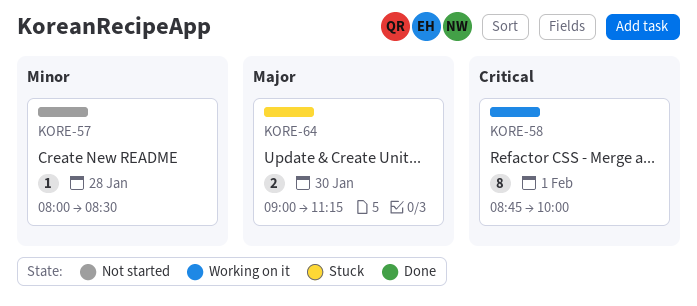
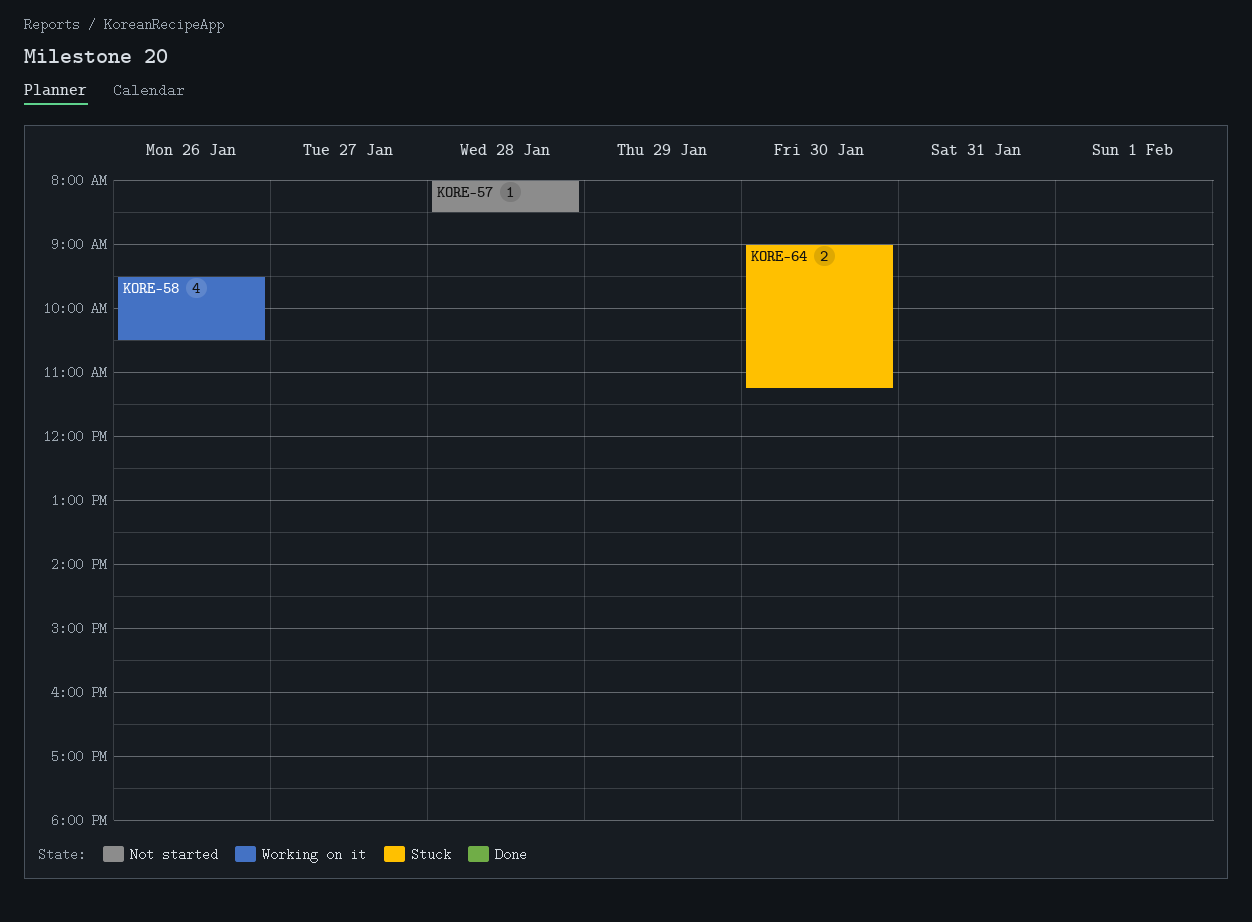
KORE-58, estimate: 8 -> 4
KORE-58, day: Feb 1 -> Jan 26
KORE-58, begins: 08:45 -> 09:30
KORE-58, ends: 10:00 -> 10:30

